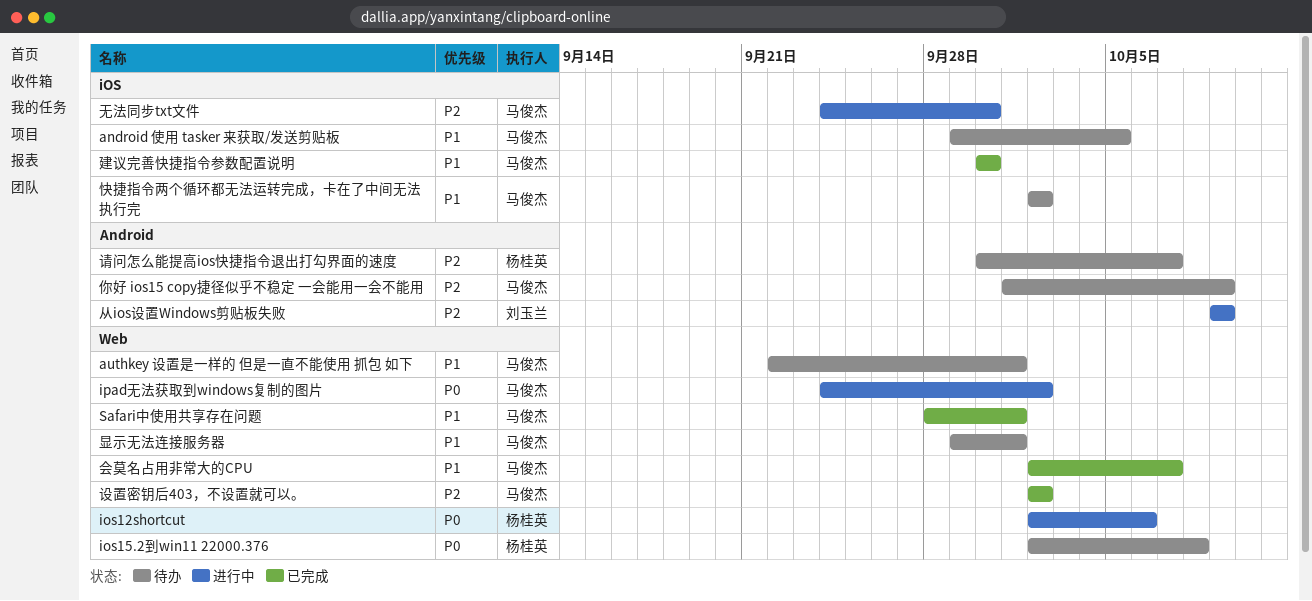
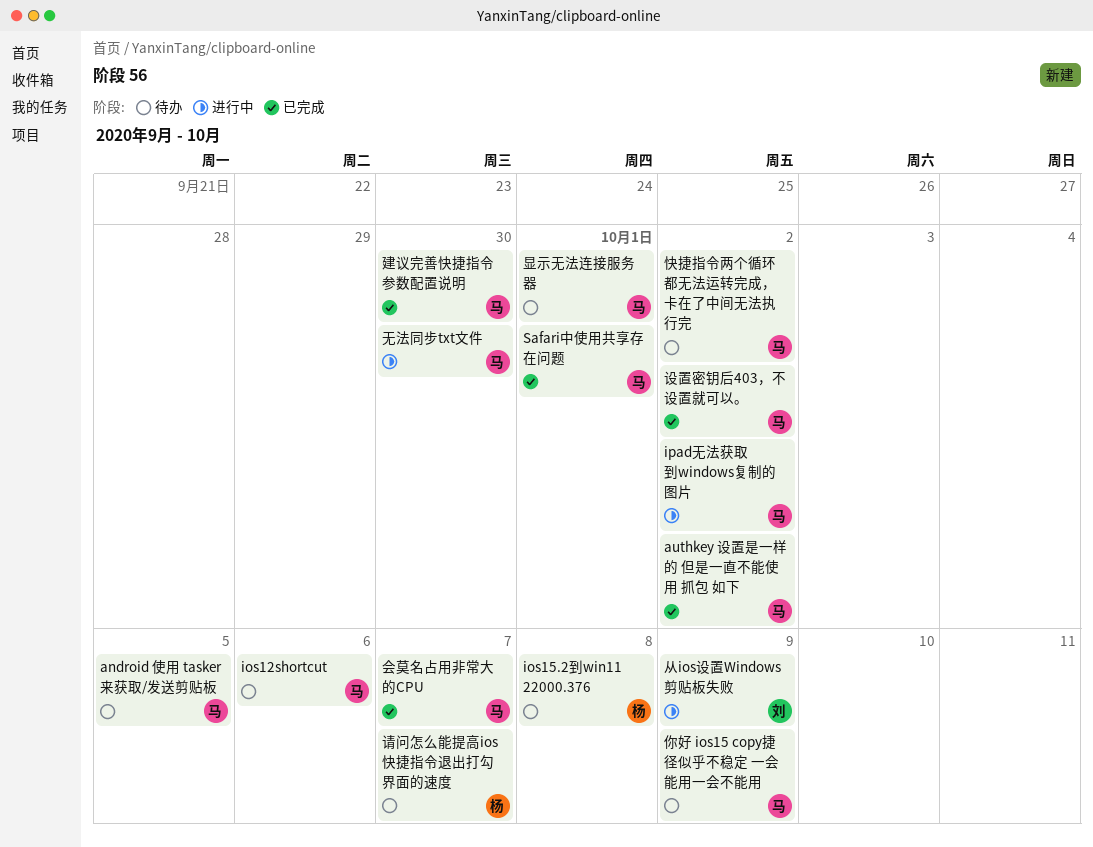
authkey 设置是一样的 但是一直不能使用 抓包 如下, status: 待办 -> 已完成
authkey 设置是一样的 但是一直不能使用 抓包 如下, due: Oct 1 -> Oct 2
ios12shortcut, status: 进行中 -> 待办
ios12shortcut, owner: 杨桂英 -> 马俊杰

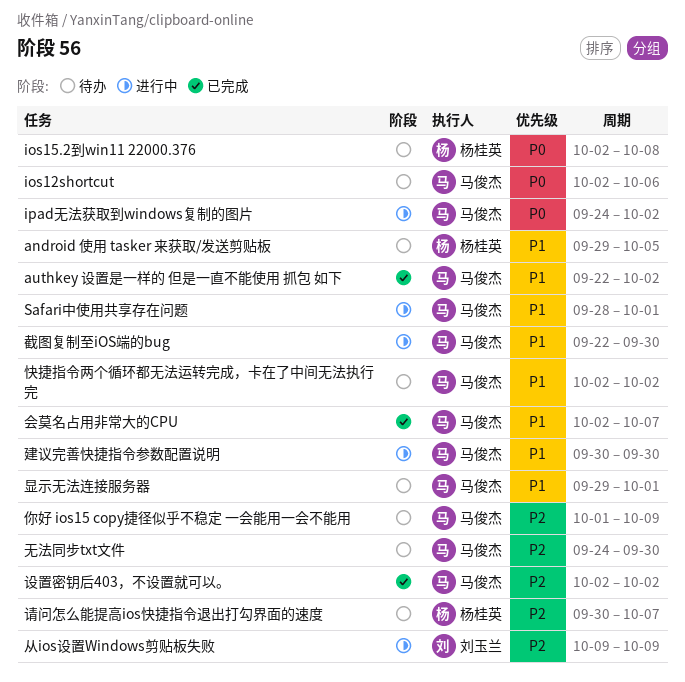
android 使用 tasker 来获取/发送剪贴板, owner: 马俊杰 -> 杨桂英
Safari中使用共享存在问题, status: 已完成 -> 进行中
建议完善快捷指令参数配置说明, status: 已完成 -> 进行中
截图复制至iOS端的bug: none -> present
无法同步txt文件, status: 进行中 -> 待办

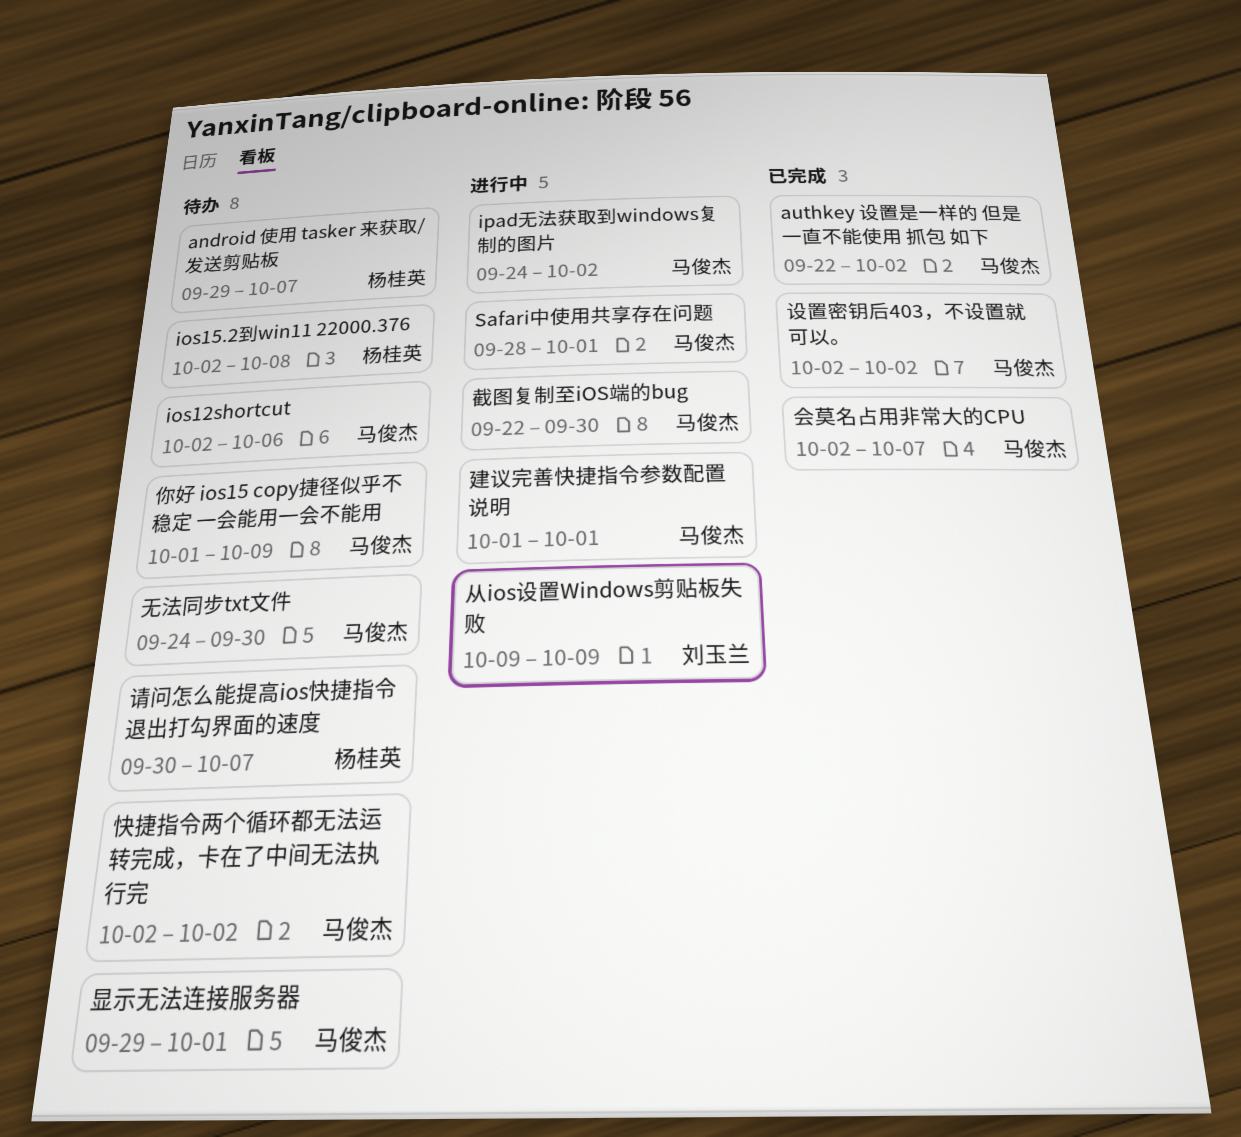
android 使用 tasker 来获取/发送剪贴板, due: Oct 5 -> Oct 7
建议完善快捷指令参数配置说明, start: Sep 30 -> Oct 1
建议完善快捷指令参数配置说明, due: Sep 30 -> Oct 1

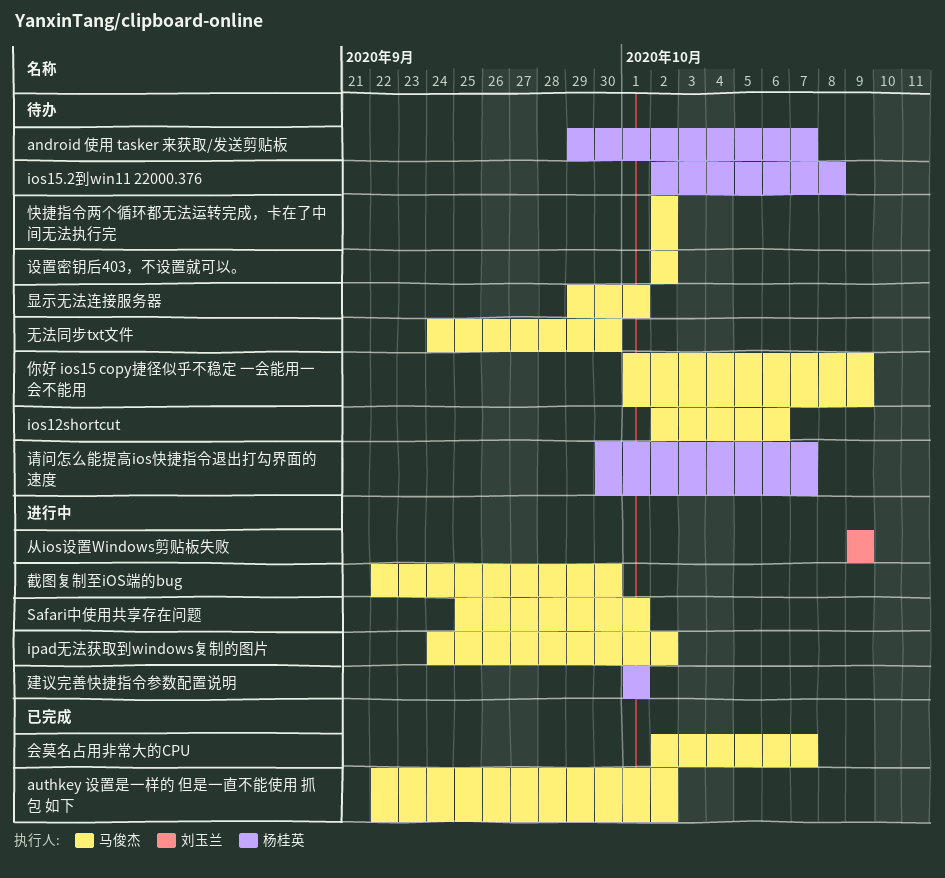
Safari中使用共享存在问题, start: Sep 28 -> Sep 25
建议完善快捷指令参数配置说明, owner: 马俊杰 -> 杨桂英
设置密钥后403，不设置就可以。, status: 已完成 -> 待办

